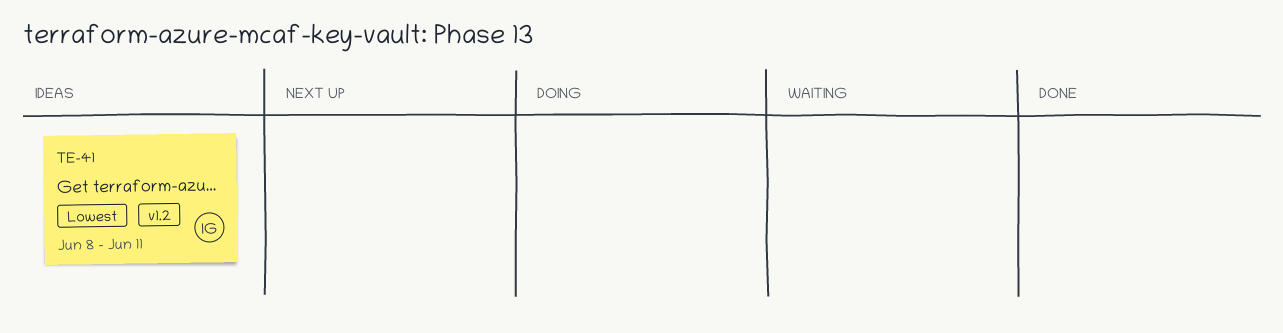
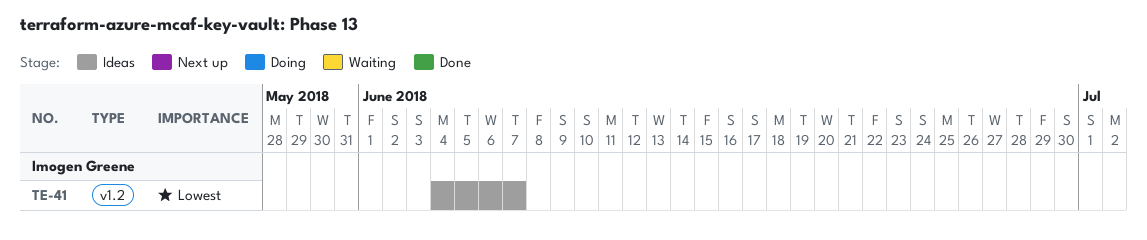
TE-41, start: Jun 8 -> Jun 4
TE-41, due: Jun 11 -> Jun 7

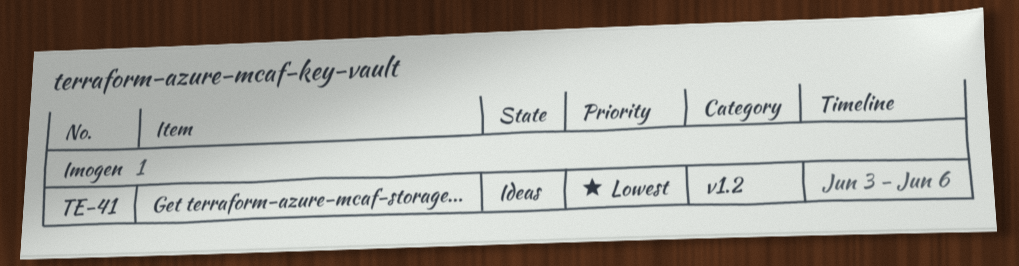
TE-41, start: Jun 4 -> Jun 3
TE-41, due: Jun 7 -> Jun 6

